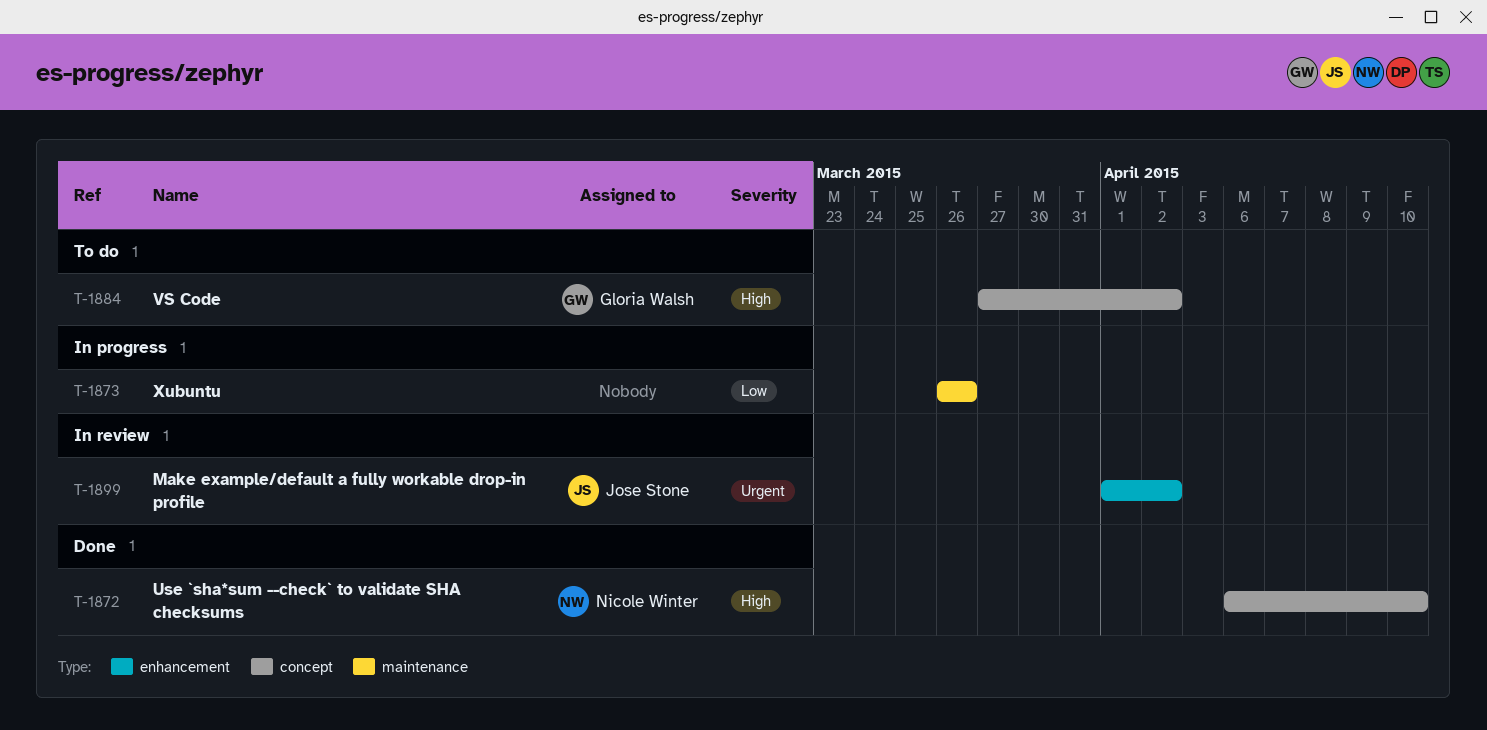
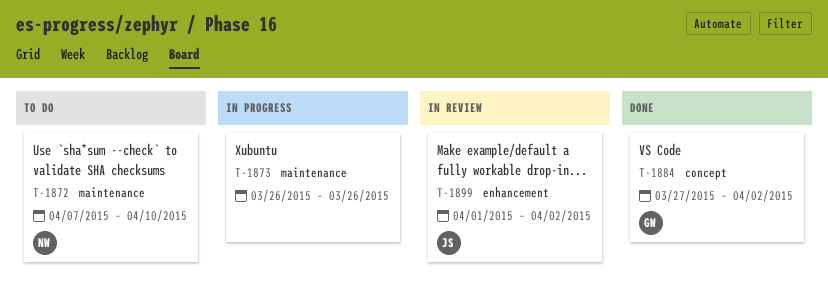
T-1872, status: Done -> To do
T-1872, label: concept -> maintenance
T-1872, start: Apr 6 -> Apr 7
T-1884, status: To do -> Done

